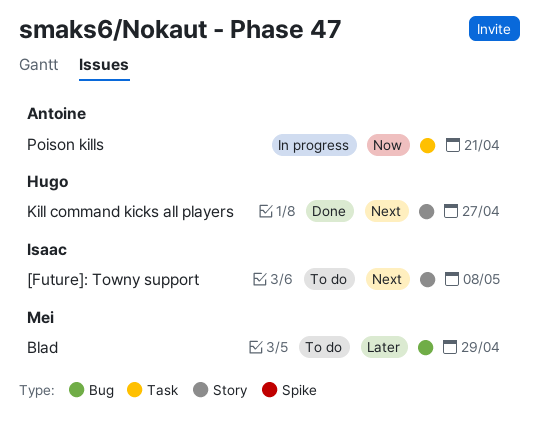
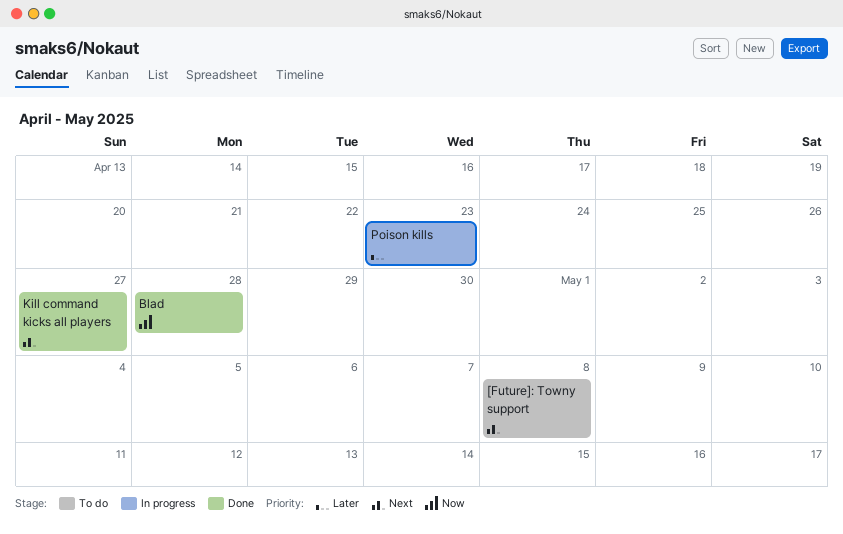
Blad, status: To do -> Done
Blad, priority: Later -> Now
Blad, due: Apr 29 -> Apr 28
Poison kills, priority: Now -> Later
Poison kills, due: Apr 21 -> Apr 23

